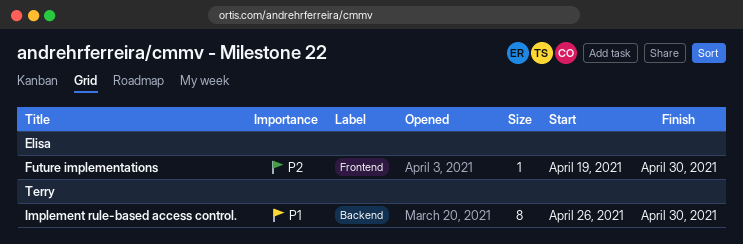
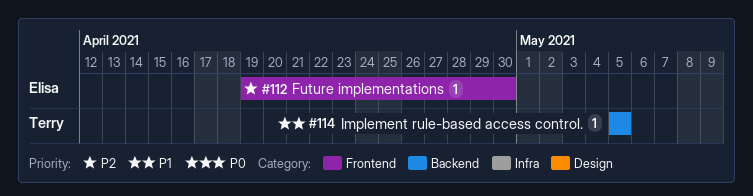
Implement rule-based access control., estimate: 8 -> 1
Implement rule-based access control., start: Apr 26 -> May 5
Implement rule-based access control., due: Apr 30 -> May 5

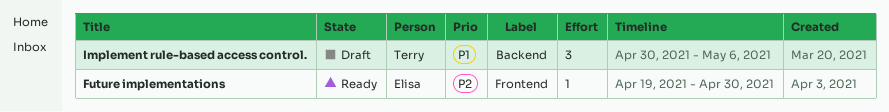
Implement rule-based access control., estimate: 1 -> 3
Implement rule-based access control., start: May 5 -> Apr 30
Implement rule-based access control., due: May 5 -> May 6

